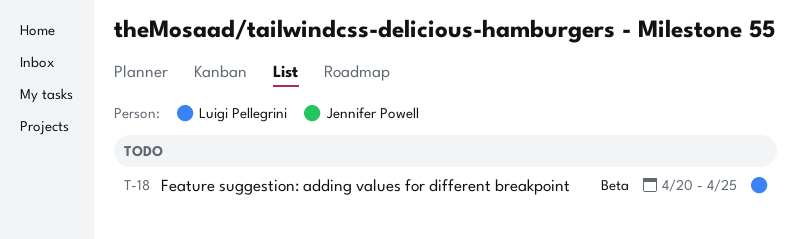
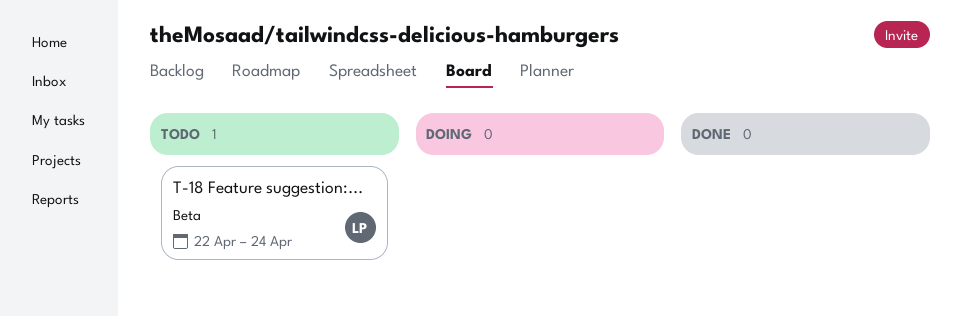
T-18, start: Apr 20 -> Apr 22
T-18, due: Apr 25 -> Apr 24

